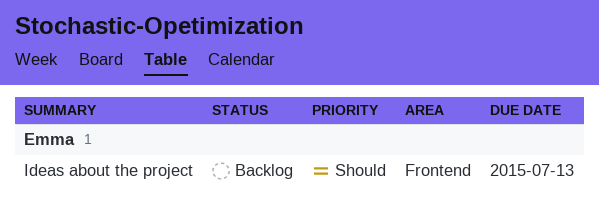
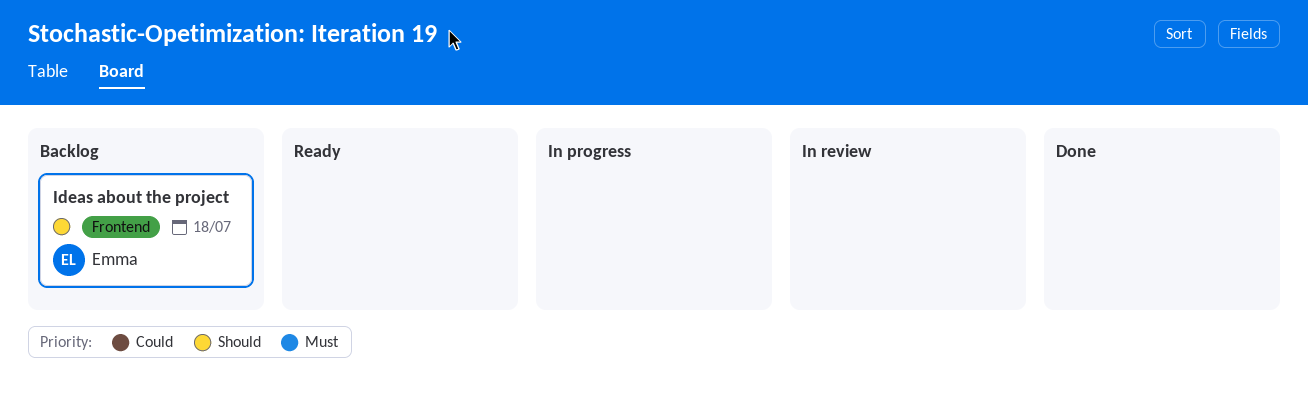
Ideas about the project, due: Jul 13 -> Jul 18

